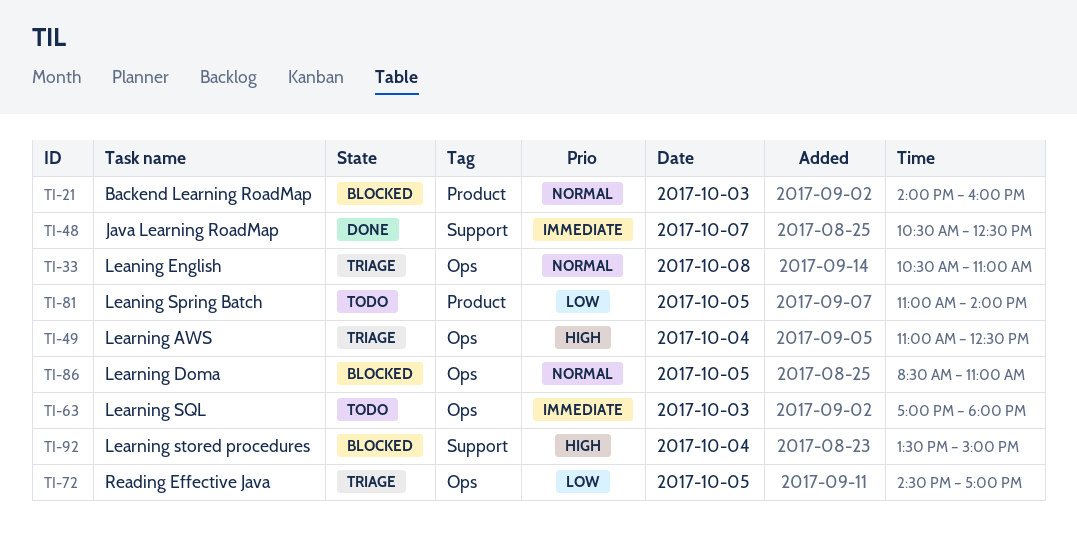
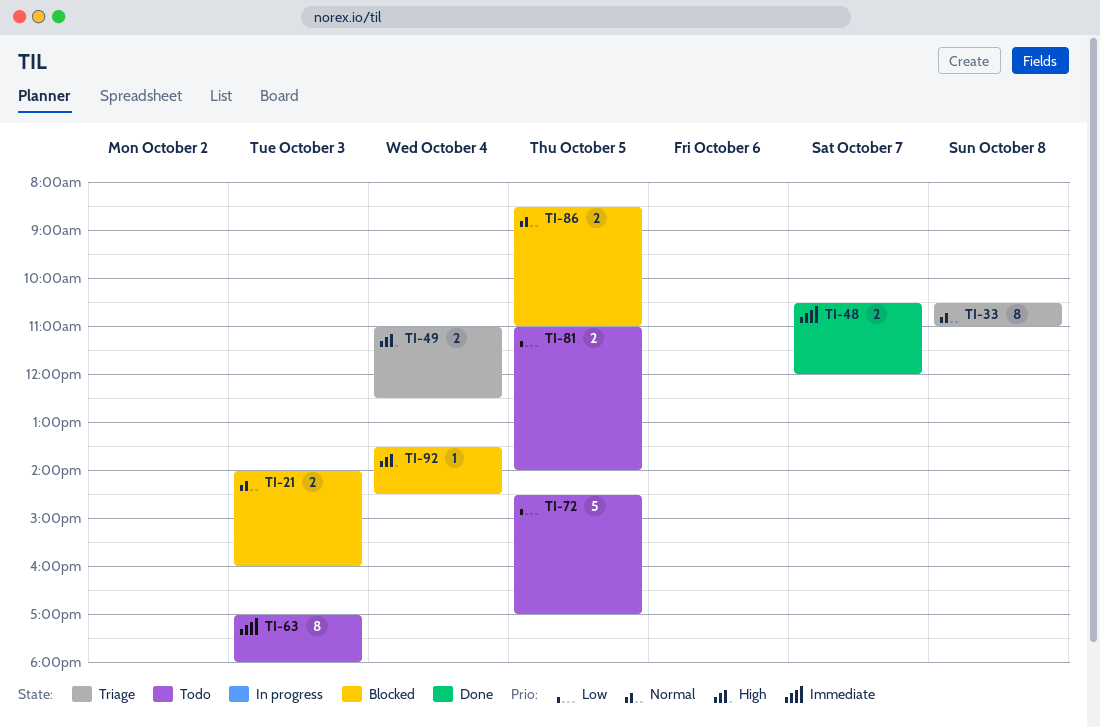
TI-48, ends: 12:30 -> 12:00
TI-72, status: Triage -> Todo
TI-92, ends: 15:00 -> 14:30

